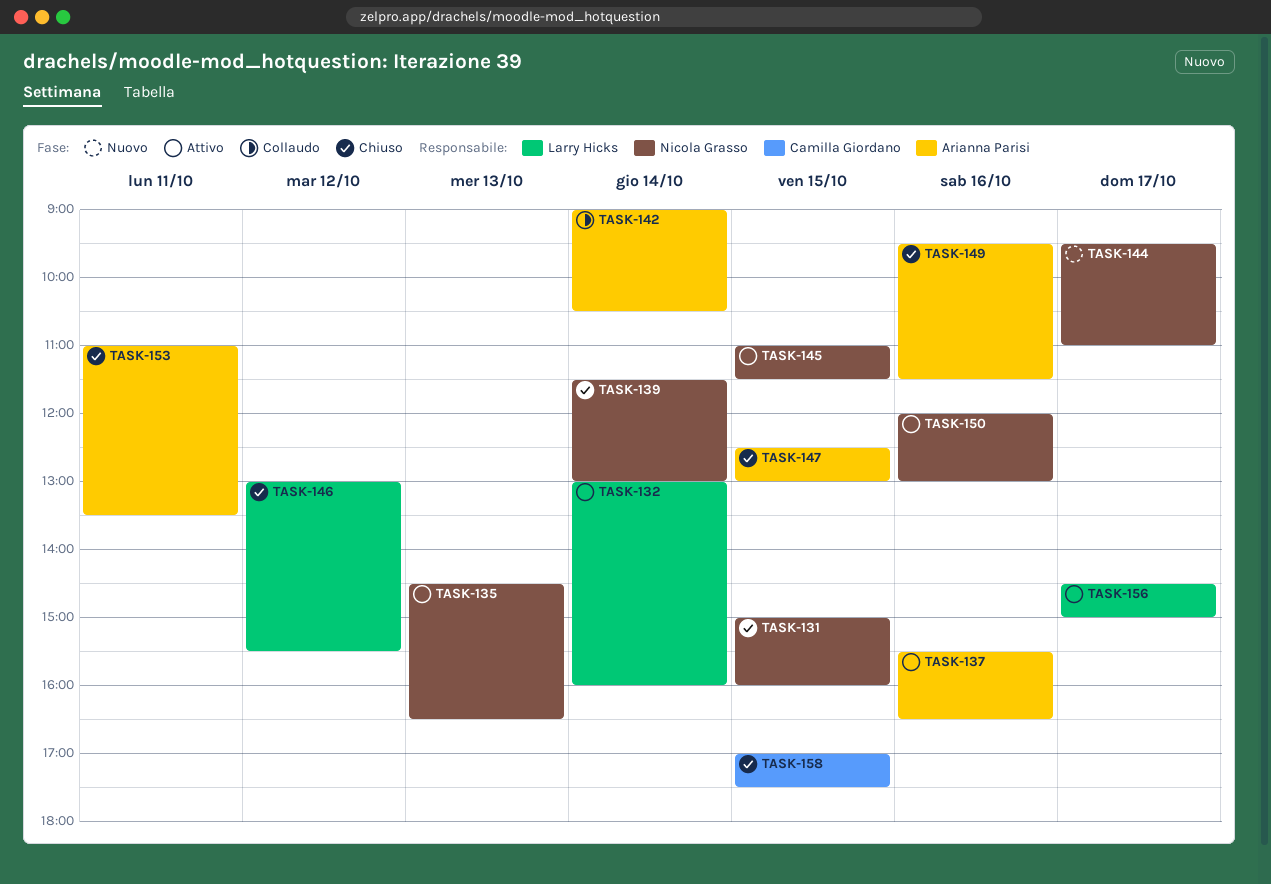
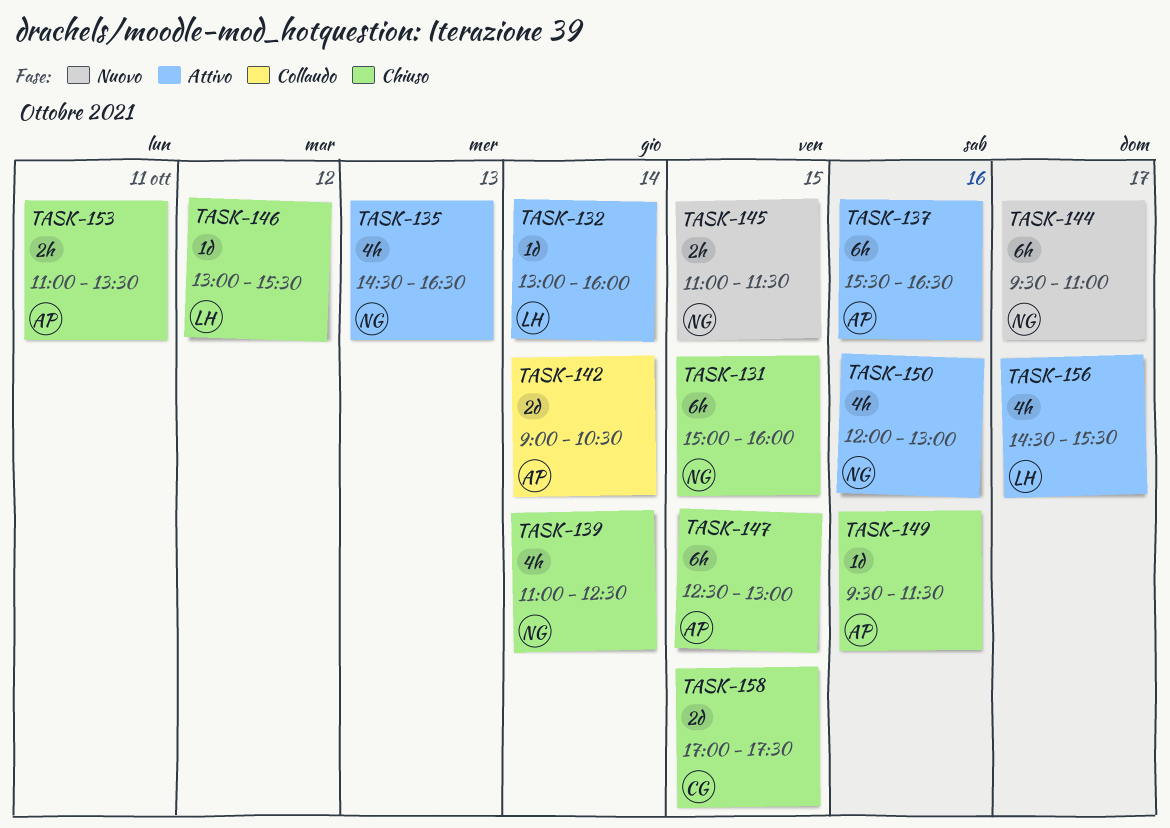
TASK-139, begins: 11:30 -> 11:00
TASK-139, ends: 13:00 -> 12:30
TASK-145, status: Attivo -> Nuovo
TASK-156, ends: 15:00 -> 15:30

